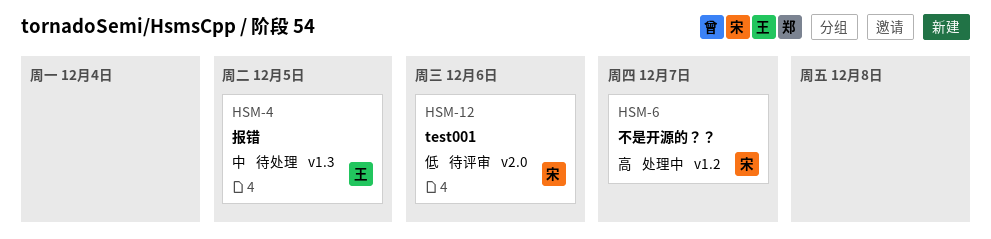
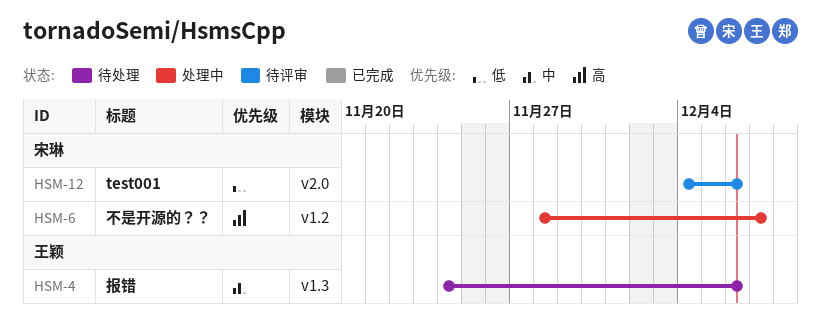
HSM-4, due: Dec 5 -> Dec 6

